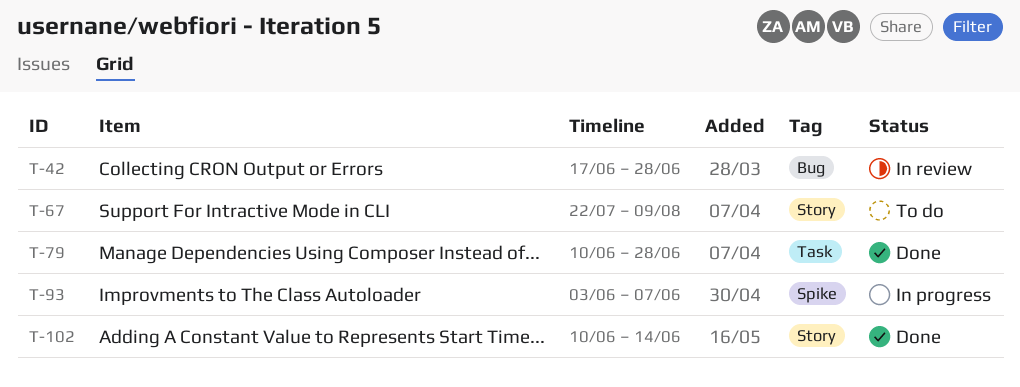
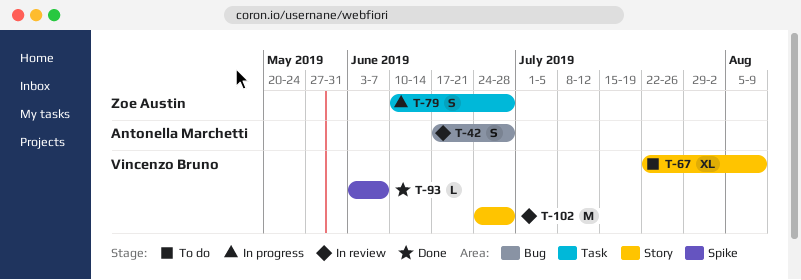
T-79, status: Done -> In progress
T-93, status: In progress -> Done
T-102, status: Done -> In review
T-102, start: Jun 10 -> Jun 24
T-102, due: Jun 14 -> Jun 28

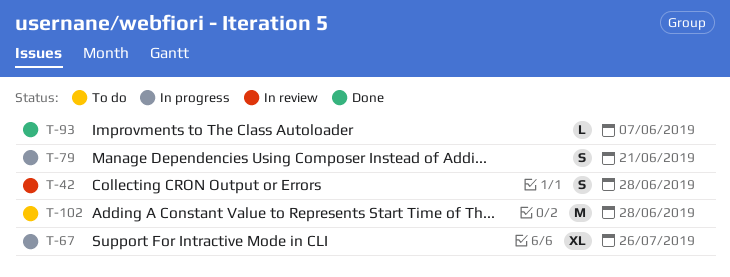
T-67, status: To do -> In progress
T-67, due: Aug 9 -> Jul 26
T-79, due: Jun 28 -> Jun 21
T-102, status: In review -> To do

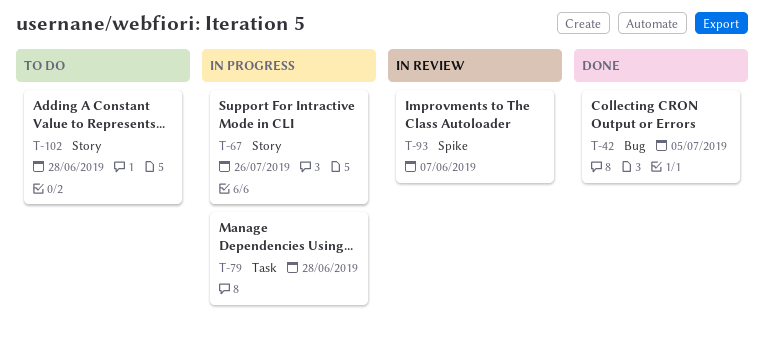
T-42, status: In review -> Done
T-42, due: Jun 28 -> Jul 5
T-79, due: Jun 21 -> Jun 28
T-93, status: Done -> In review

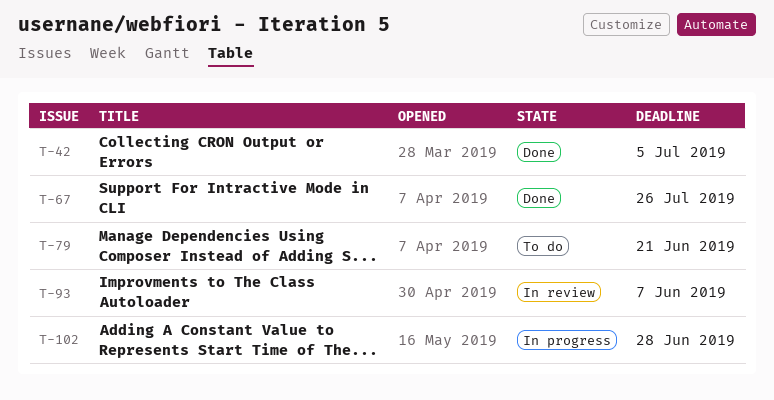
T-67, status: In progress -> Done
T-79, status: In progress -> To do
T-79, due: Jun 28 -> Jun 21
T-102, status: To do -> In progress

